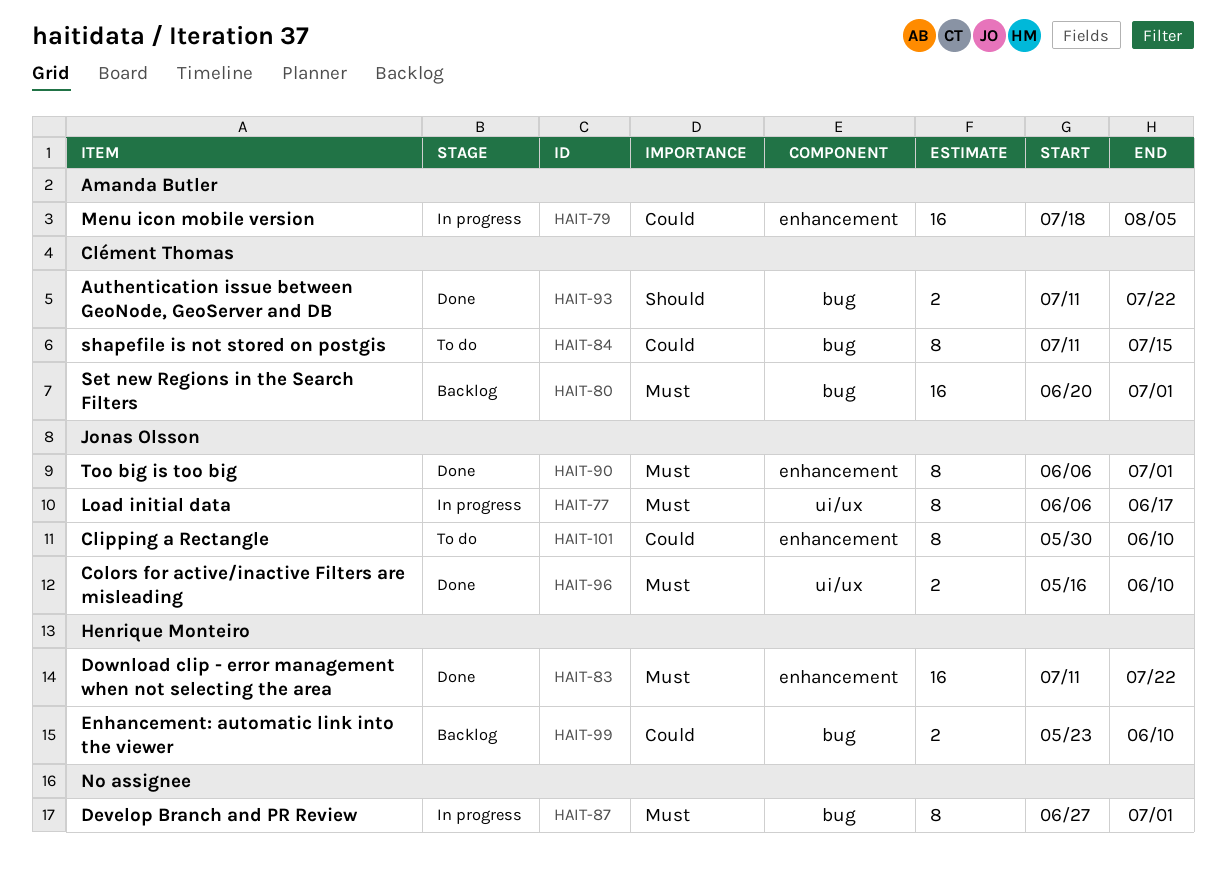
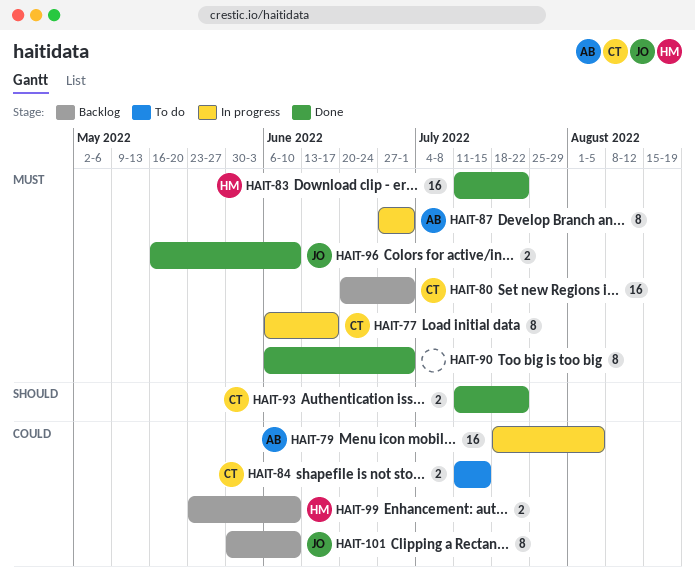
HAIT-77, owner: Jonas Olsson -> Clément Thomas
HAIT-84, estimate: 8 -> 2
HAIT-87, owner: none -> Amanda Butler
HAIT-90, owner: Jonas Olsson -> none
HAIT-101, status: To do -> Backlog

